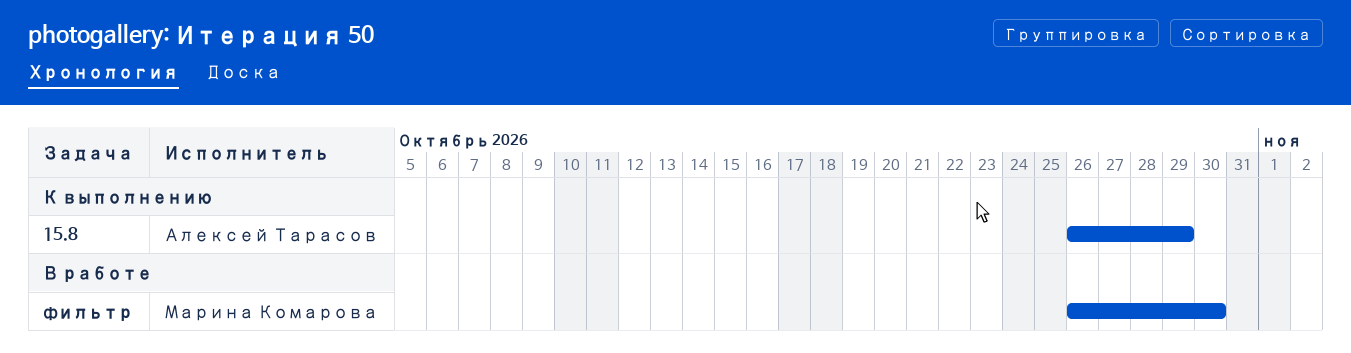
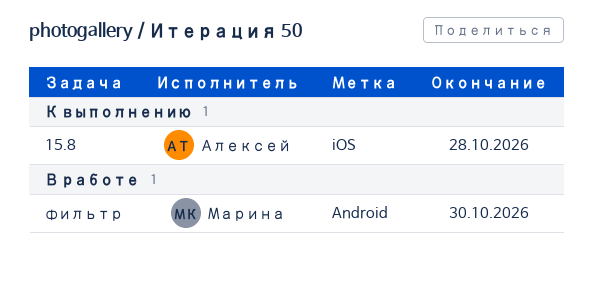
15.8, due: Oct 29 -> Oct 28

